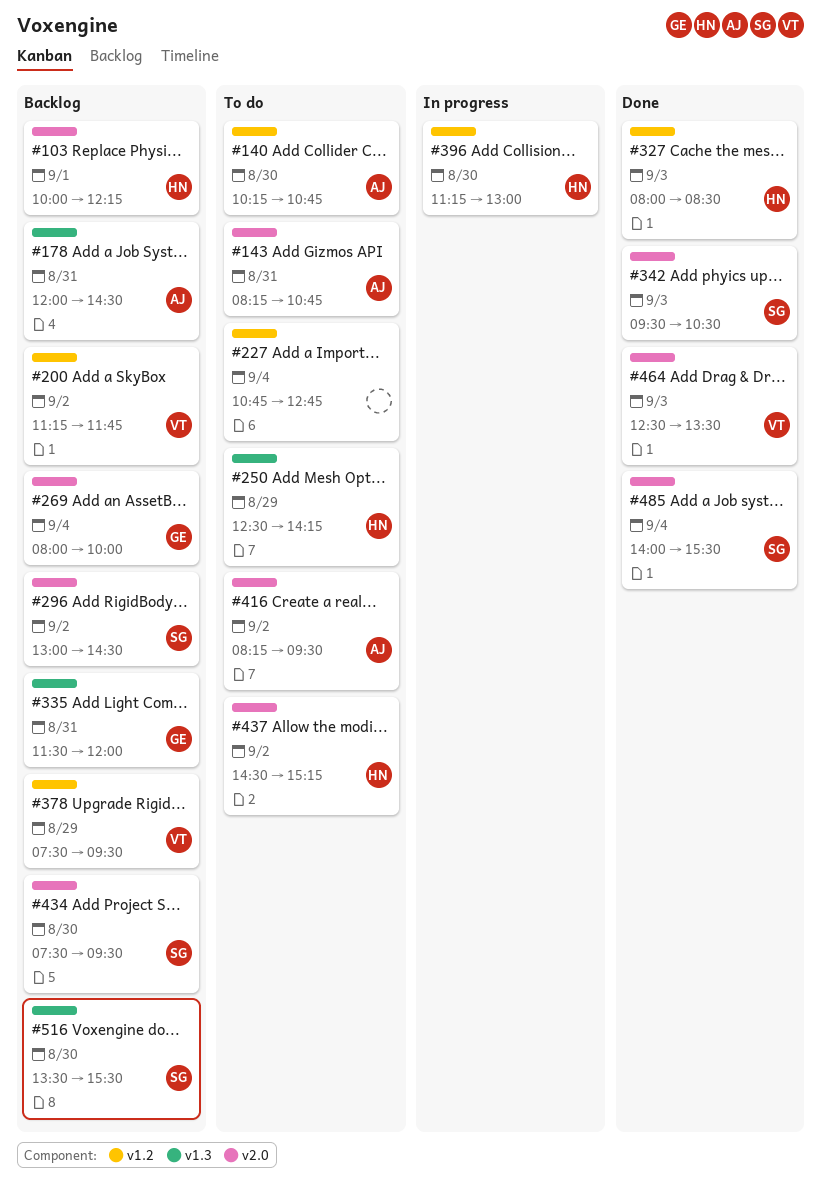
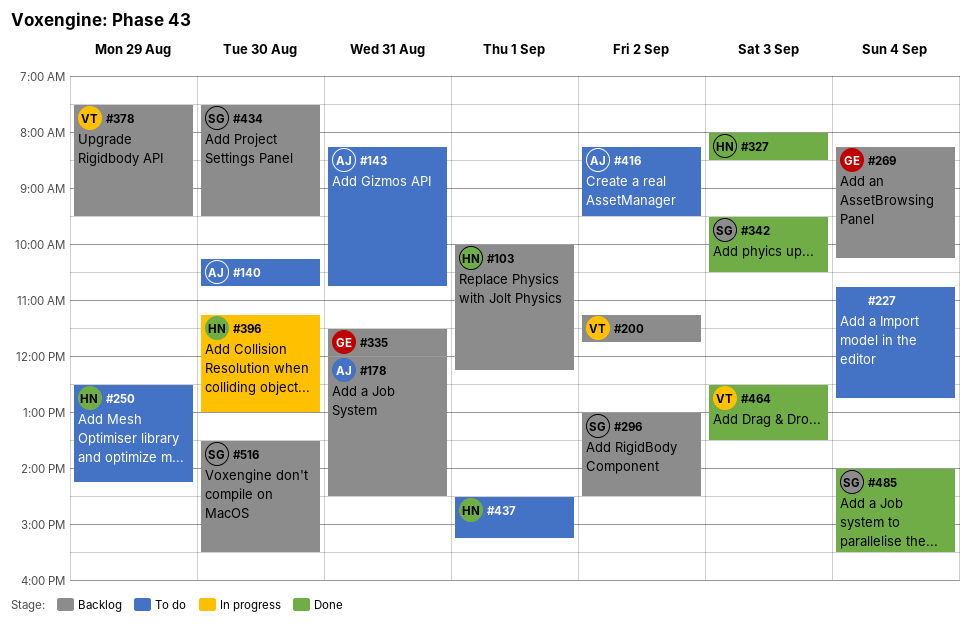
#269, begins: 08:00 -> 08:15
#269, ends: 10:00 -> 10:15
#437, day: Sep 2 -> Sep 1

